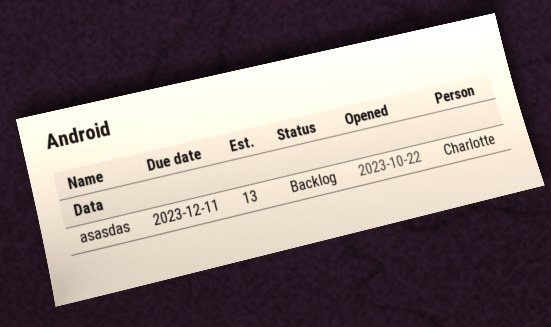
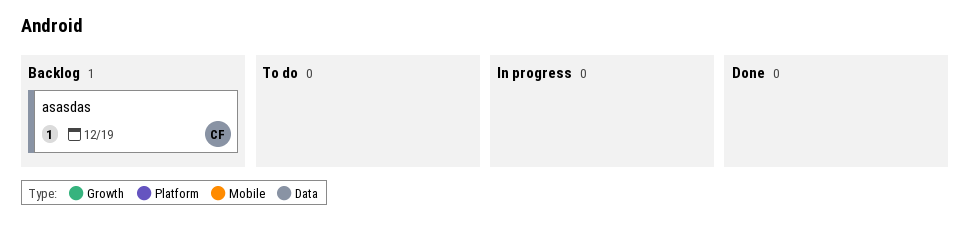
asasdas, estimate: 13 -> 1
asasdas, due: Dec 11 -> Dec 19

